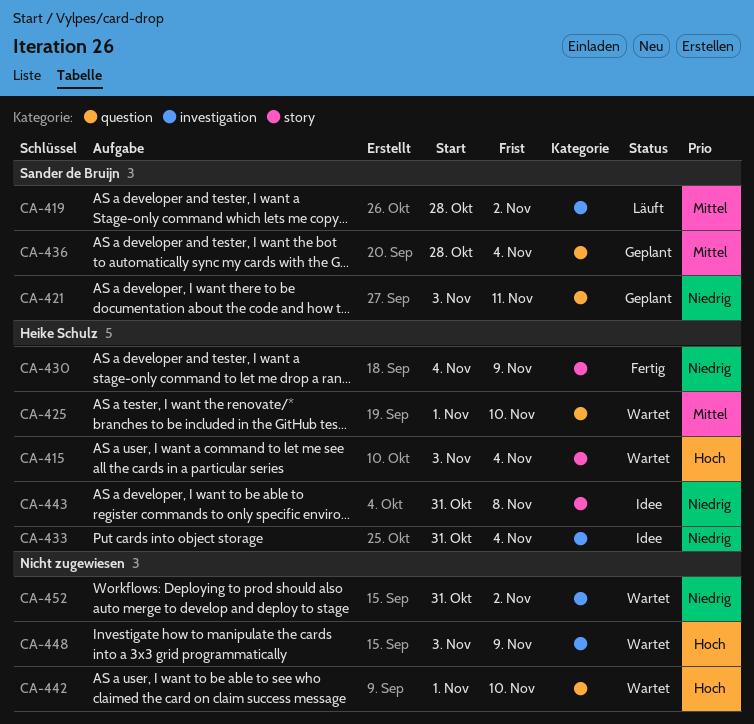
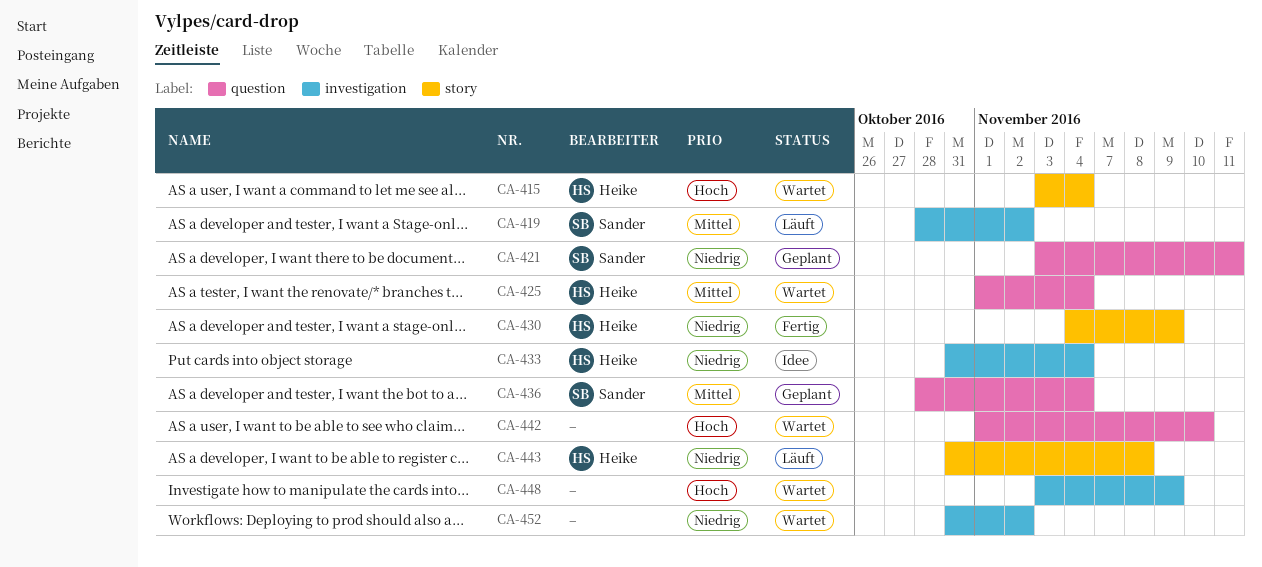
CA-425, due: Nov 10 -> Nov 4
CA-443, status: Idee -> Läuft

